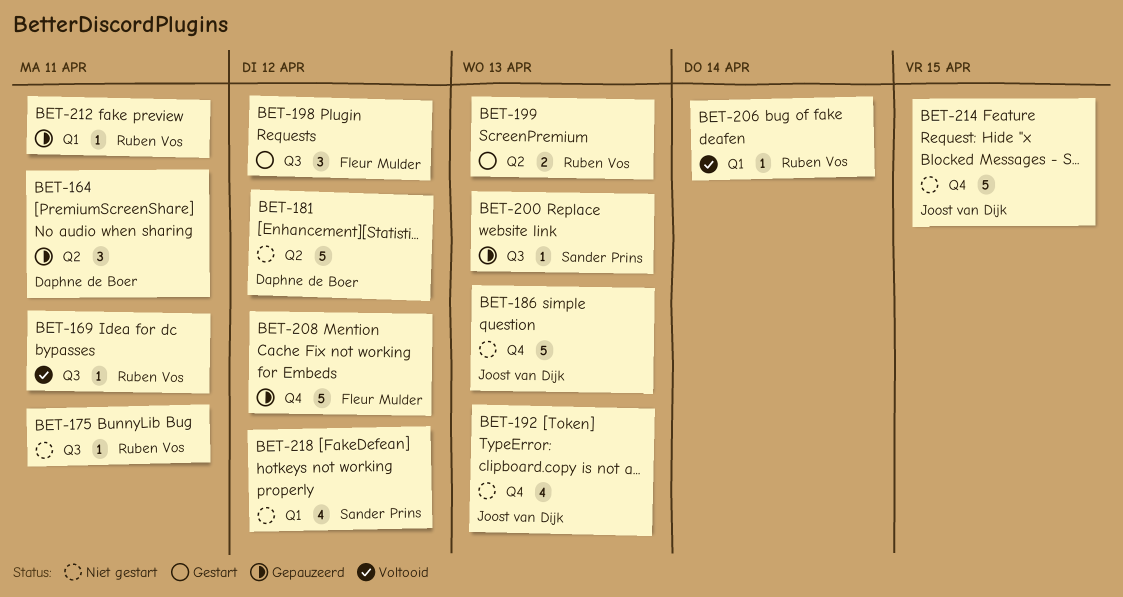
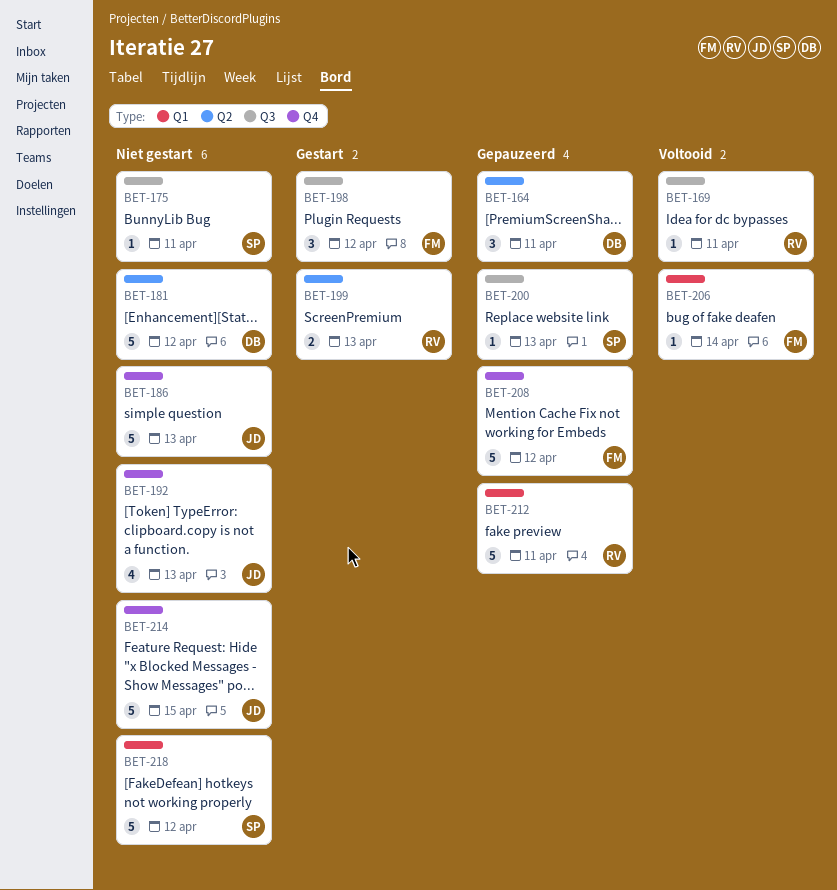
BET-175, owner: Ruben Vos -> Sander Prins
BET-206, owner: Ruben Vos -> Fleur Mulder
BET-212, estimate: 1 -> 5
BET-218, estimate: 4 -> 5

